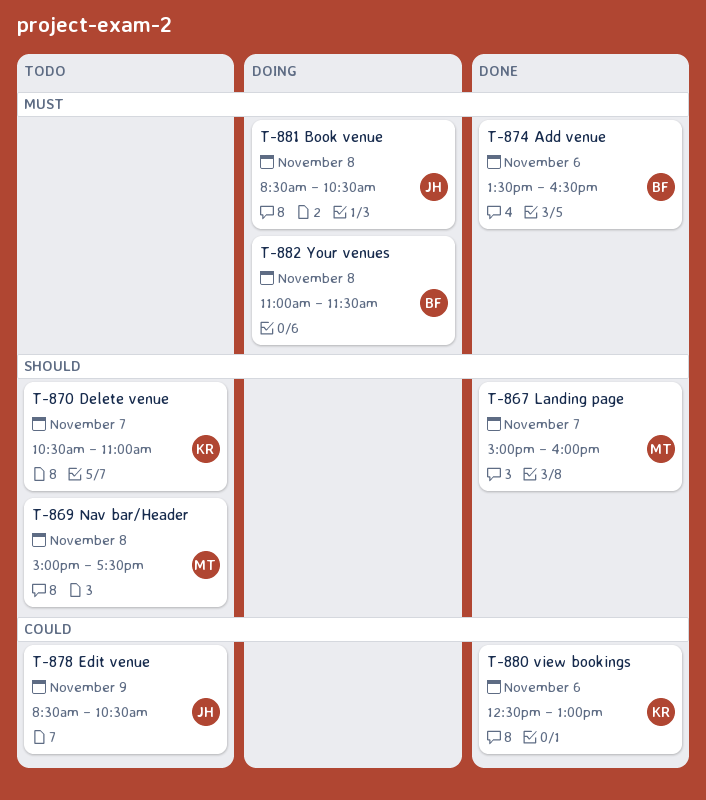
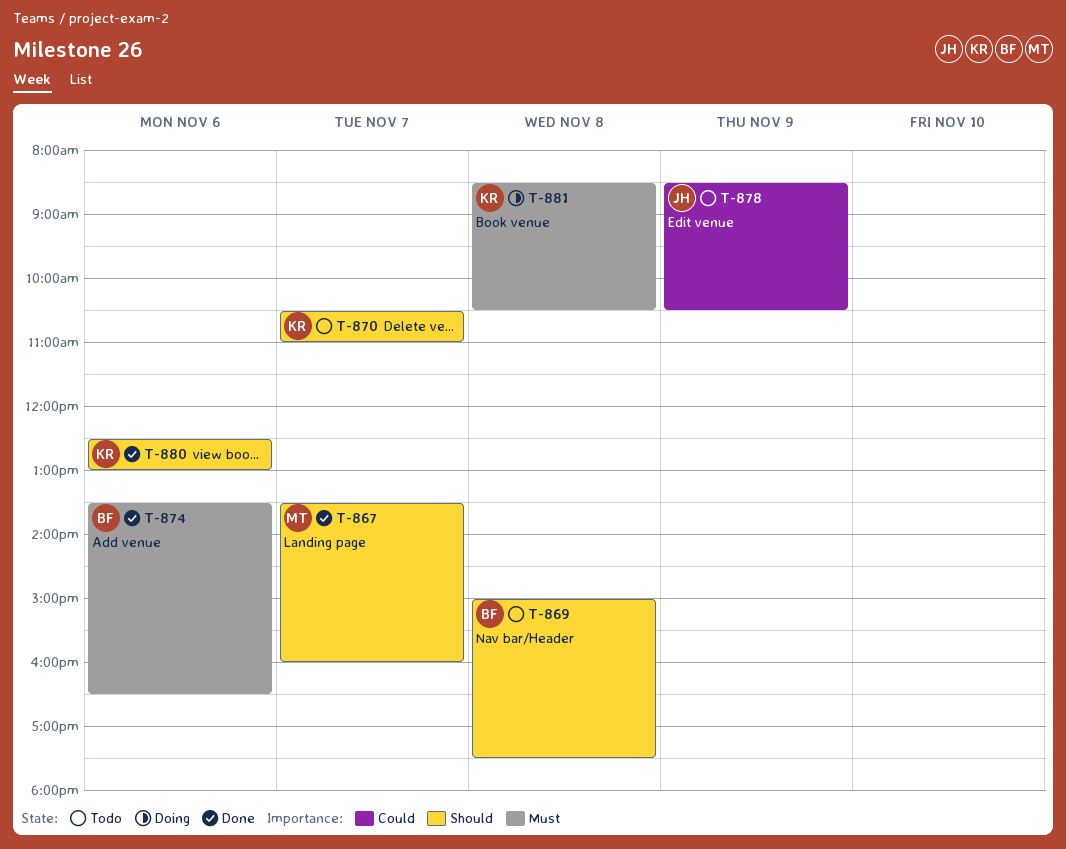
T-867, begins: 15:00 -> 13:30
T-869, owner: MT -> BF
T-880, priority: Could -> Should
T-881, owner: JH -> KR
T-882: present -> none

